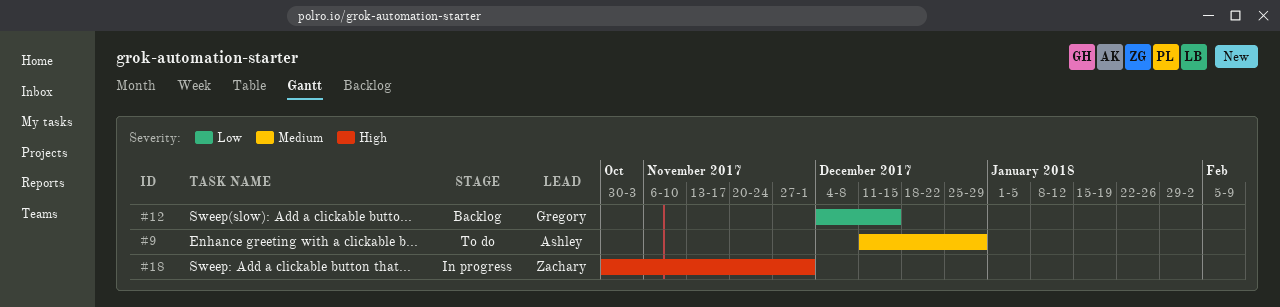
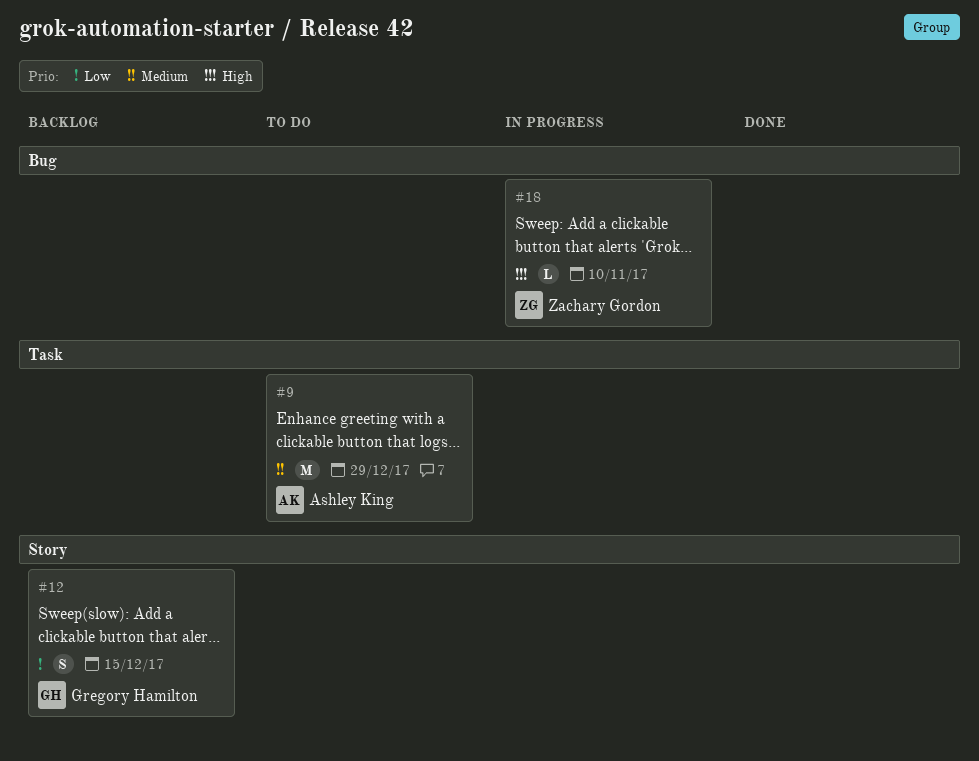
#18, due: Dec 1 -> Nov 10

